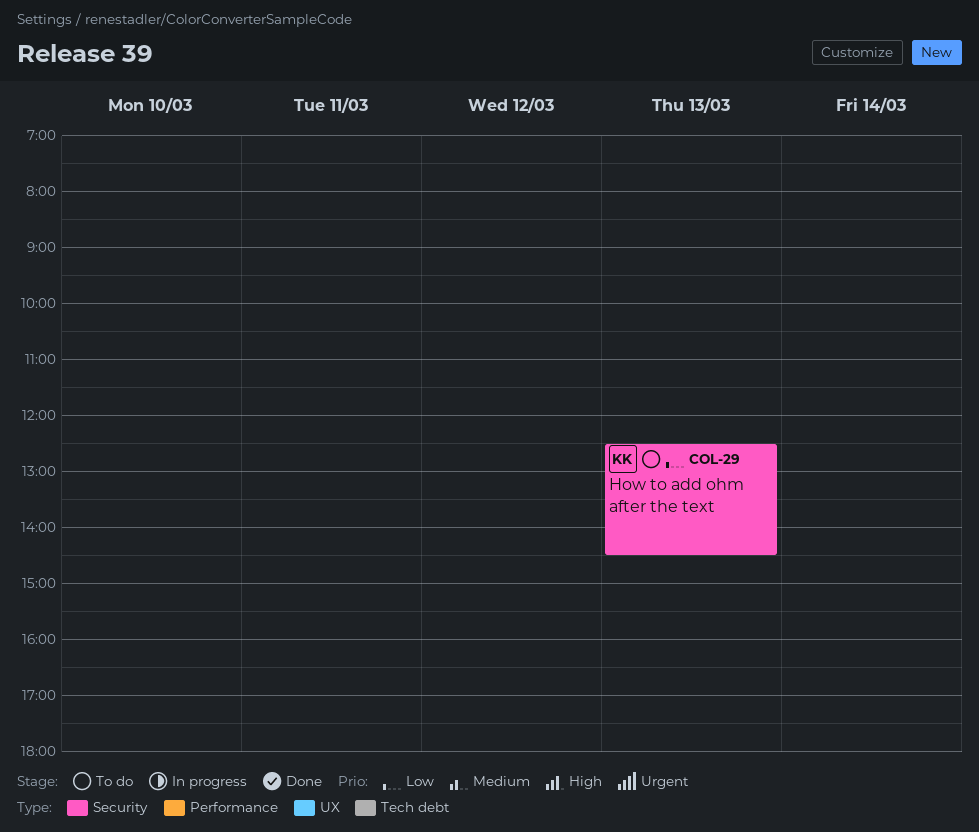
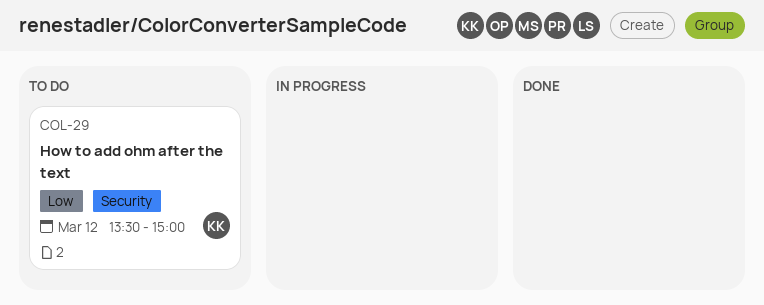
COL-29, day: Mar 13 -> Mar 12
COL-29, begins: 12:30 -> 13:30
COL-29, ends: 14:30 -> 15:00

